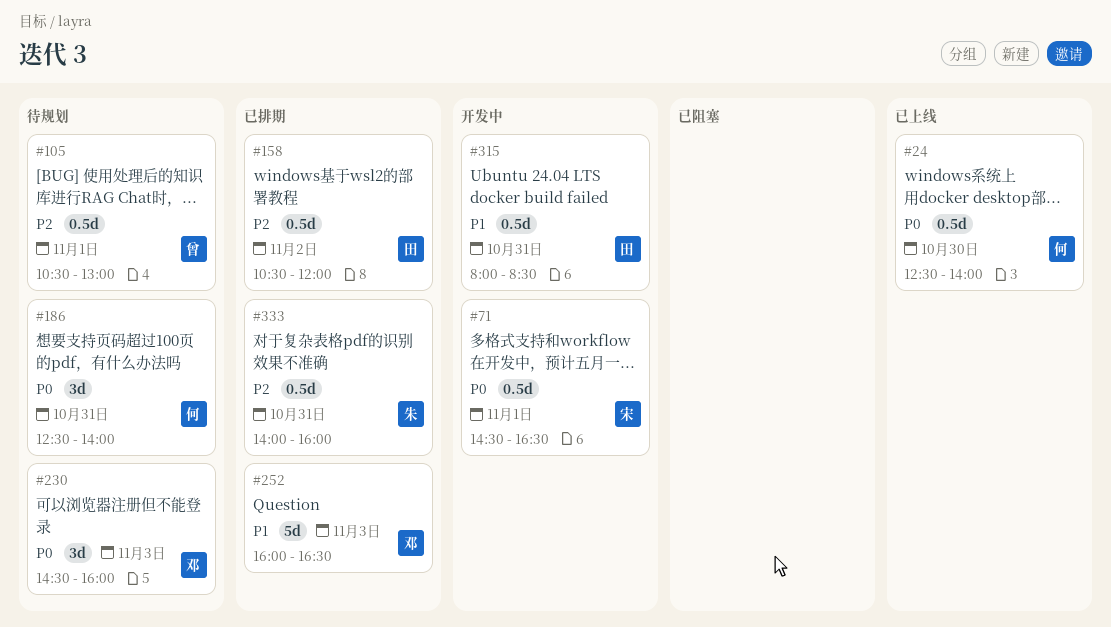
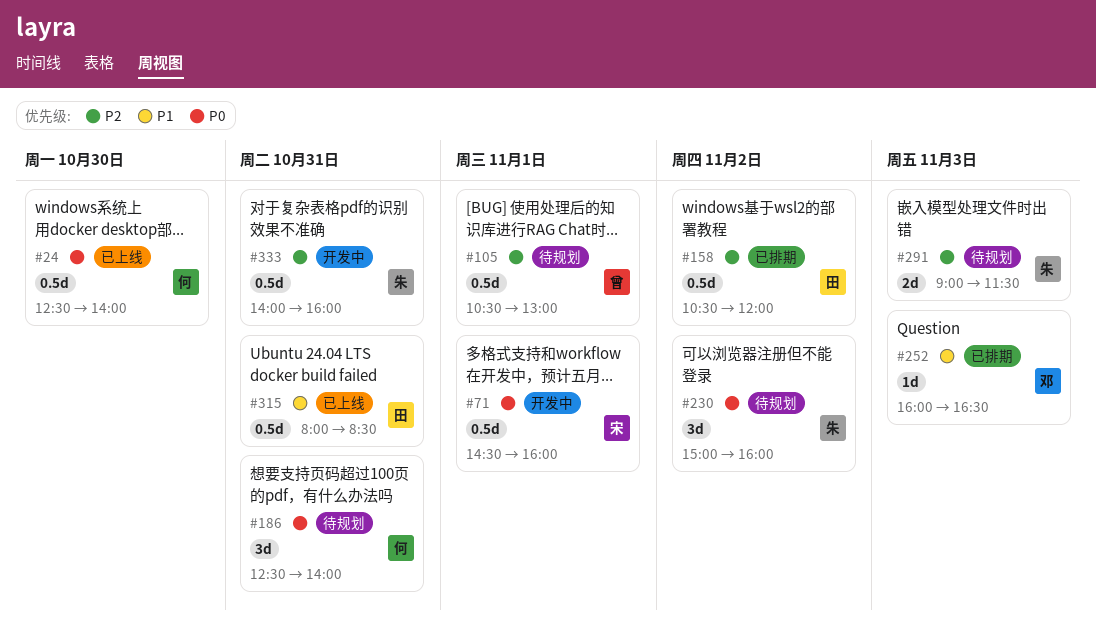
#71, ends: 16:30 -> 16:00
#230, owner: 邓 -> 朱
#230, day: Nov 3 -> Nov 2
#230, begins: 14:30 -> 15:00
#252, estimate: 5d -> 1d
#291: none -> present
#315, status: 开发中 -> 已上线
#333, status: 已排期 -> 开发中

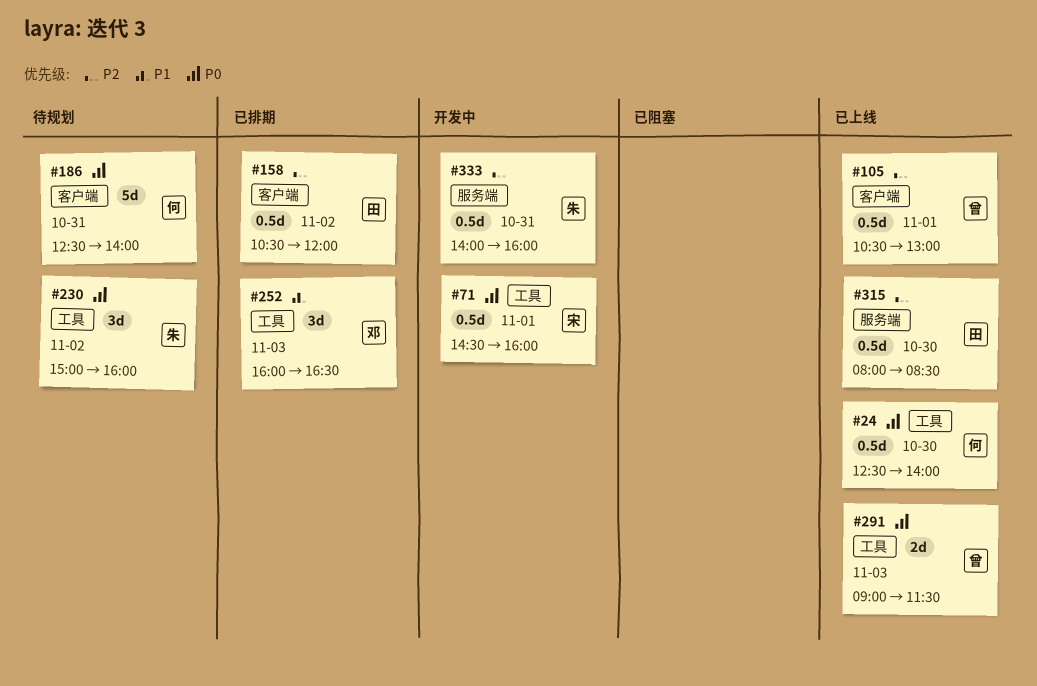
#105, status: 待规划 -> 已上线
#186, estimate: 3d -> 5d
#252, estimate: 1d -> 3d
#291, status: 待规划 -> 已上线
#291, owner: 朱 -> 曾
#291, priority: P2 -> P0
#315, priority: P1 -> P2
#315, day: Oct 31 -> Oct 30

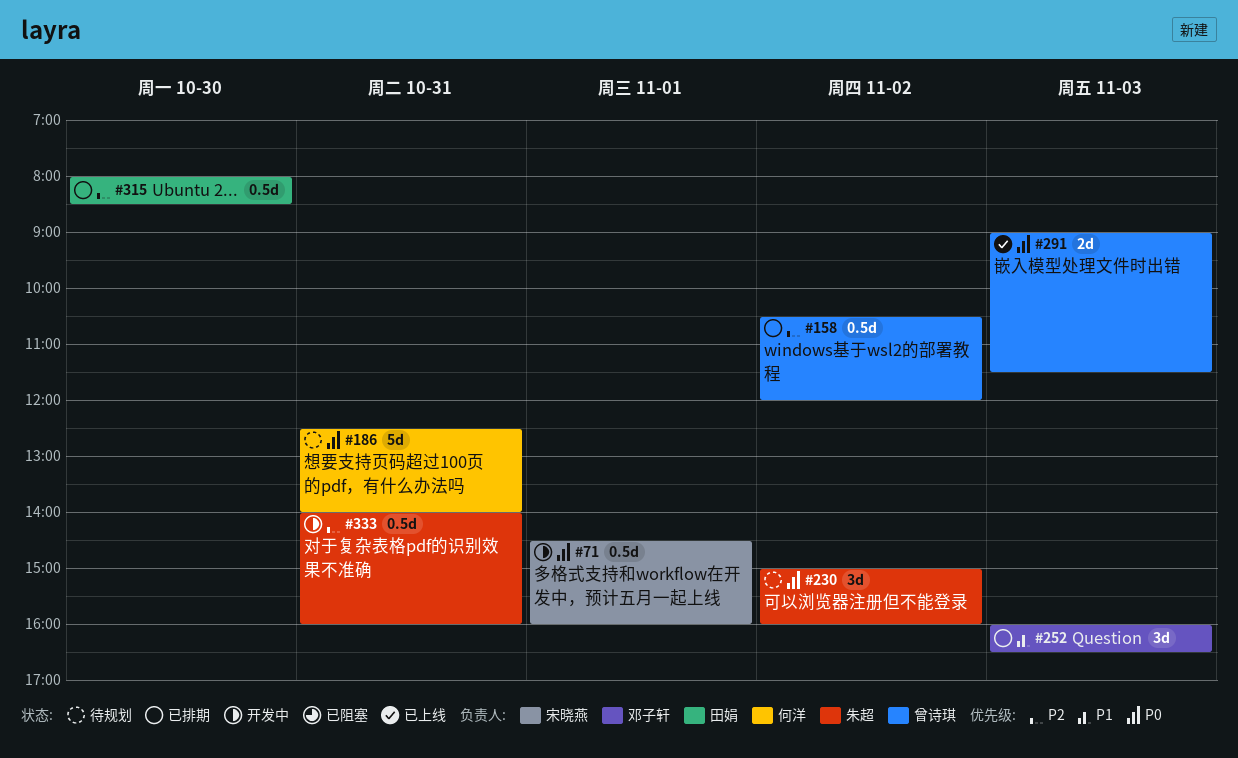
#24: present -> none
#105: present -> none
#158, owner: 田娟 -> 曾诗琪
#315, status: 已上线 -> 已排期

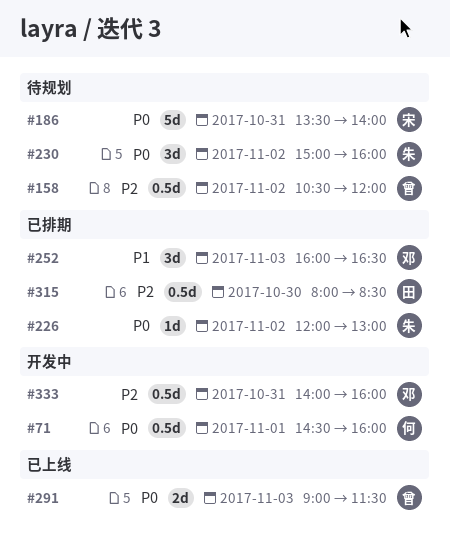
#71, owner: 宋晓燕 -> 何洋
#158, status: 已排期 -> 待规划
#186, owner: 何洋 -> 宋晓燕
#186, begins: 12:30 -> 13:30
#226: none -> present
#333, owner: 朱超 -> 邓子轩

